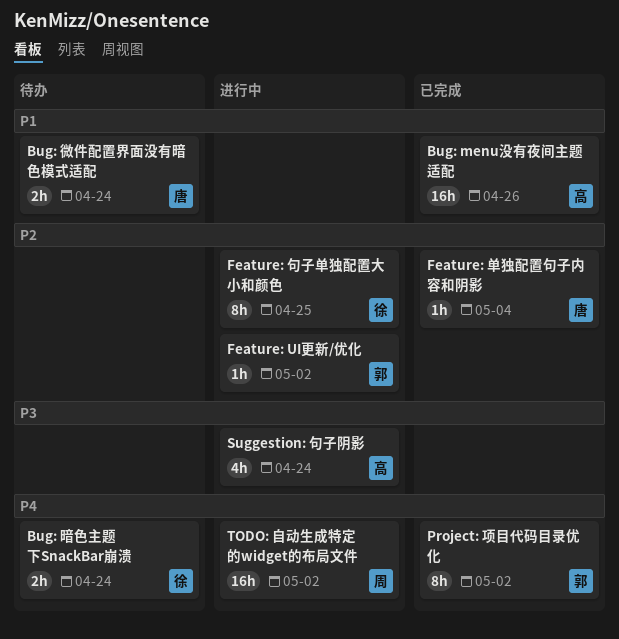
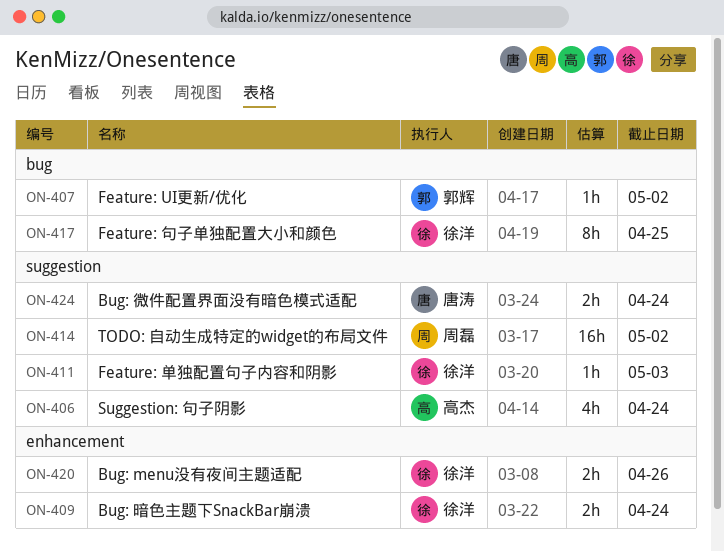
Bug: menu没有夜间主题适配, owner: 高杰 -> 徐洋
Bug: menu没有夜间主题适配, estimate: 16h -> 2h
Feature: 单独配置句子内容和阴影, owner: 唐涛 -> 徐洋
Feature: 单独配置句子内容和阴影, due: May 4 -> May 3
Project: 项目代码目录优化: present -> none

